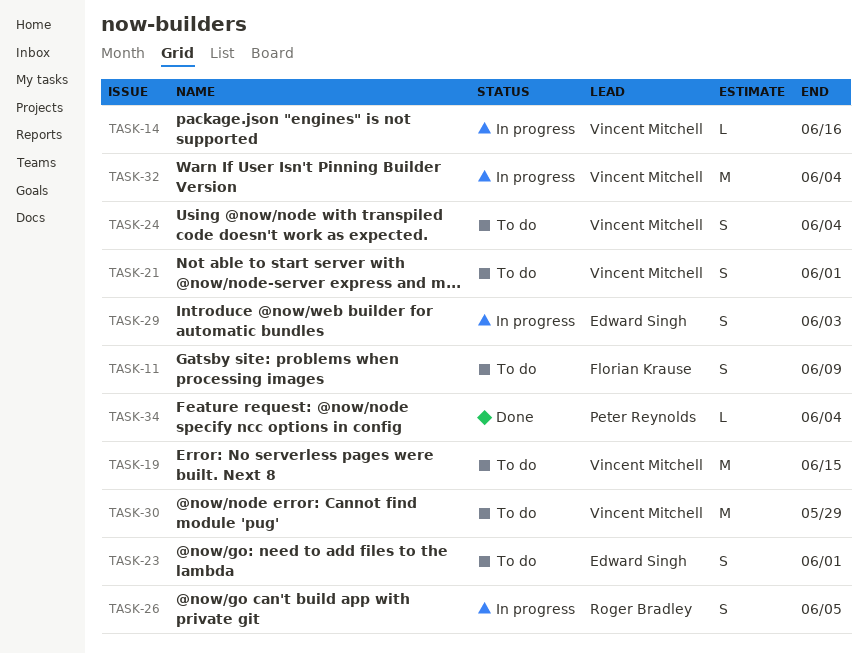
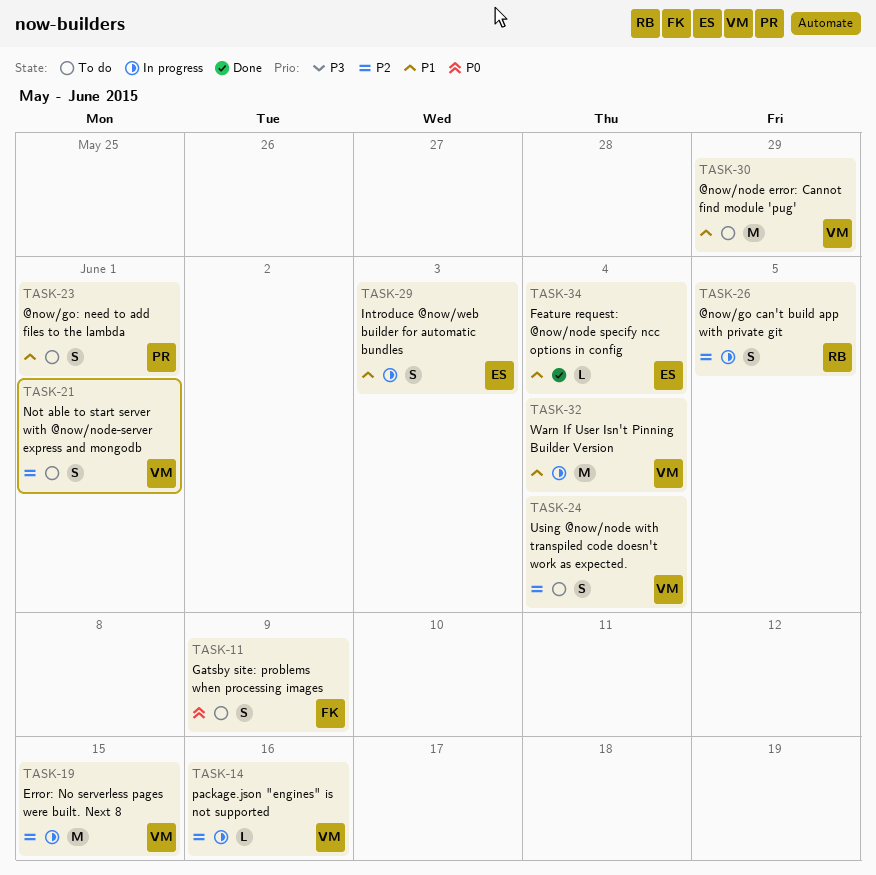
TASK-19, status: To do -> In progress
TASK-23, owner: Edward Singh -> Peter Reynolds
TASK-34, owner: Peter Reynolds -> Edward Singh

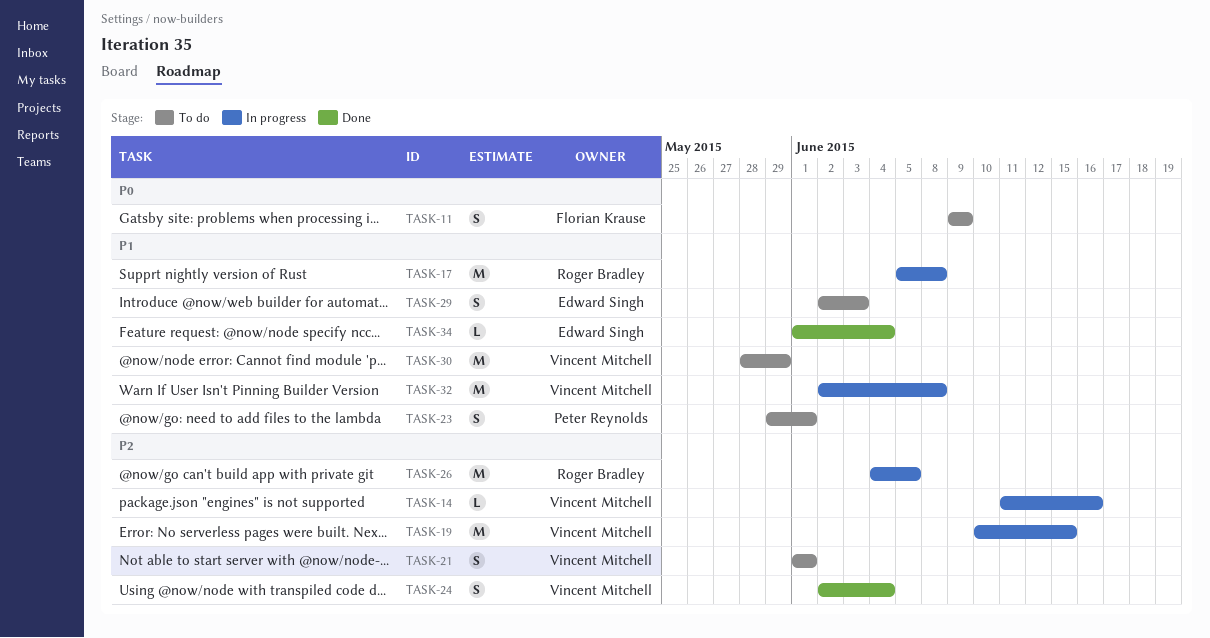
TASK-17: none -> present
TASK-24, status: To do -> Done
TASK-26, estimate: S -> M
TASK-29, status: In progress -> To do
TASK-32, due: Jun 4 -> Jun 8

